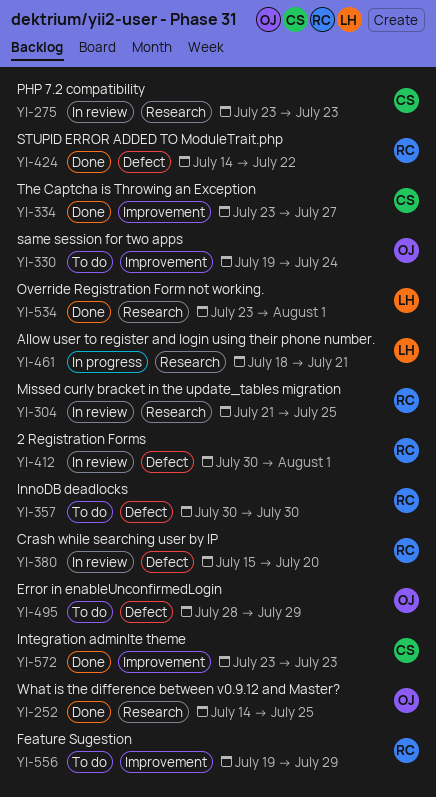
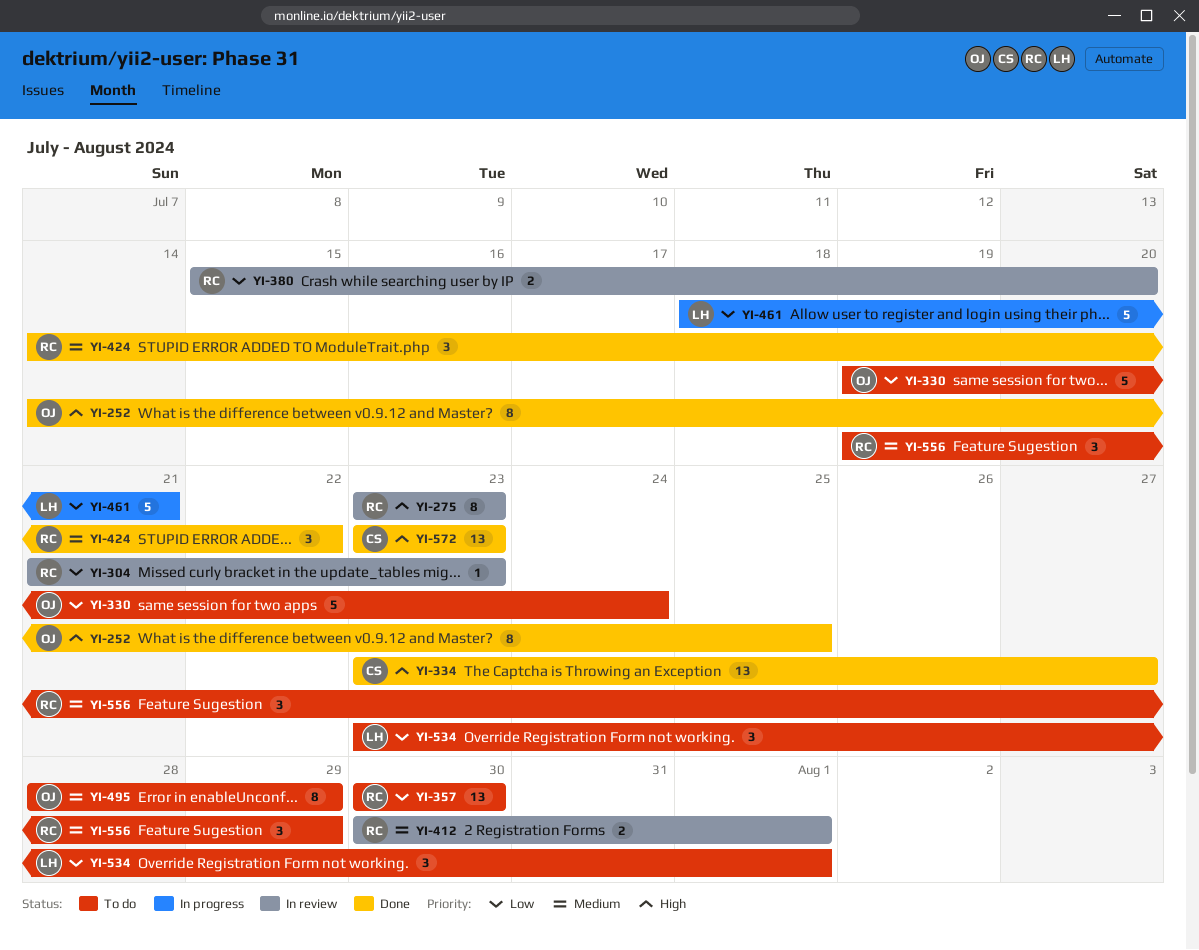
YI-275, owner: CS -> RC
YI-304, due: Jul 25 -> Jul 23
YI-534, status: Done -> To do

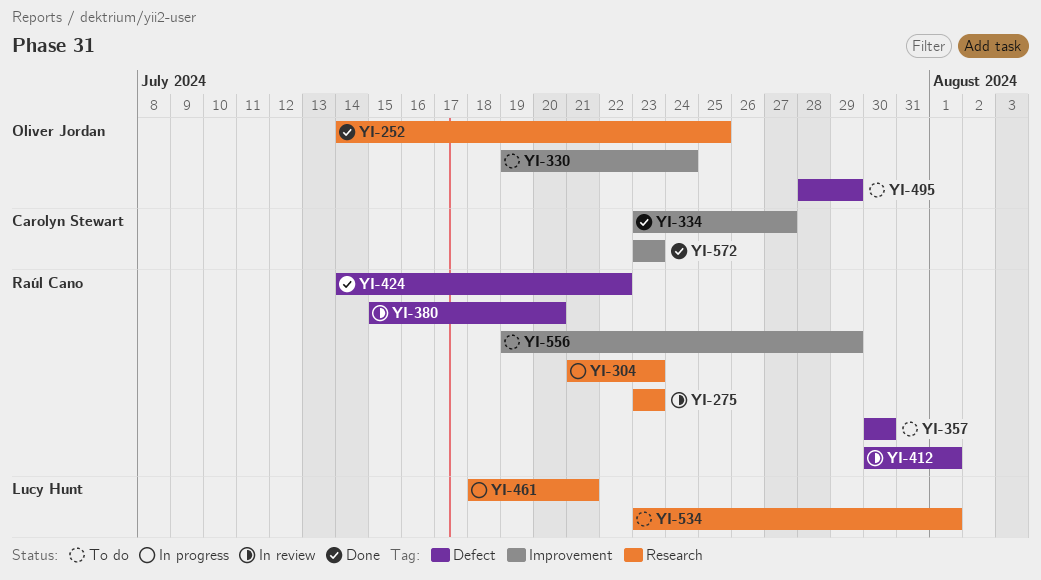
YI-304, status: In review -> In progress

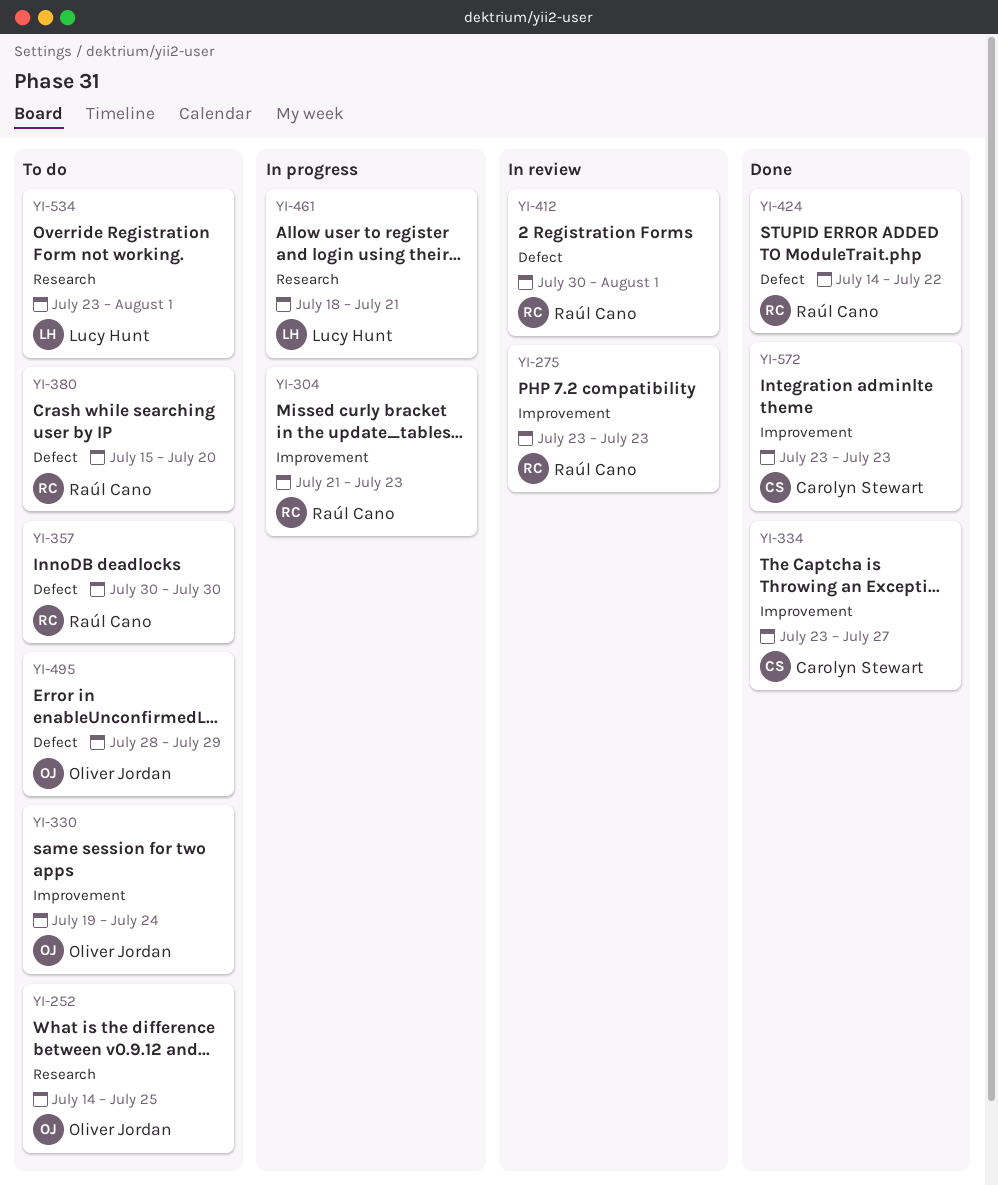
YI-252, status: Done -> To do
YI-275, label: Research -> Improvement
YI-304, label: Research -> Improvement
YI-380, status: In review -> To do
YI-556: present -> none

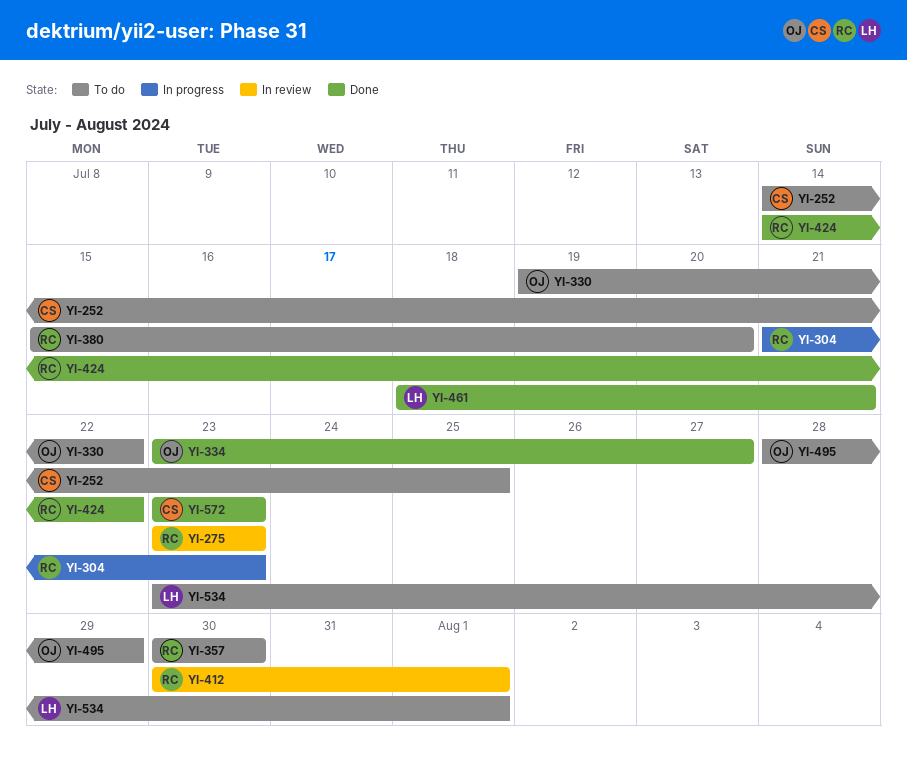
YI-252, owner: Oliver Jordan -> Carolyn Stewart
YI-330, due: Jul 24 -> Jul 22
YI-334, owner: Carolyn Stewart -> Oliver Jordan
YI-461, status: In progress -> Done

